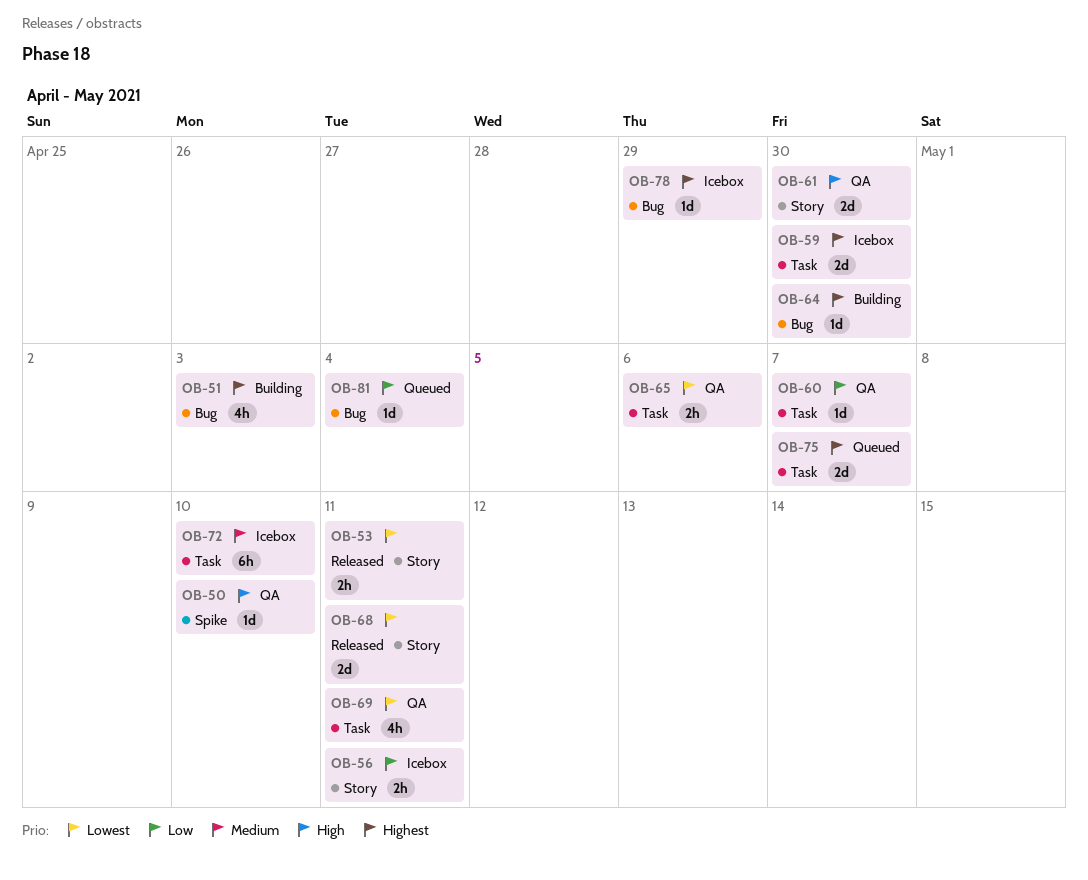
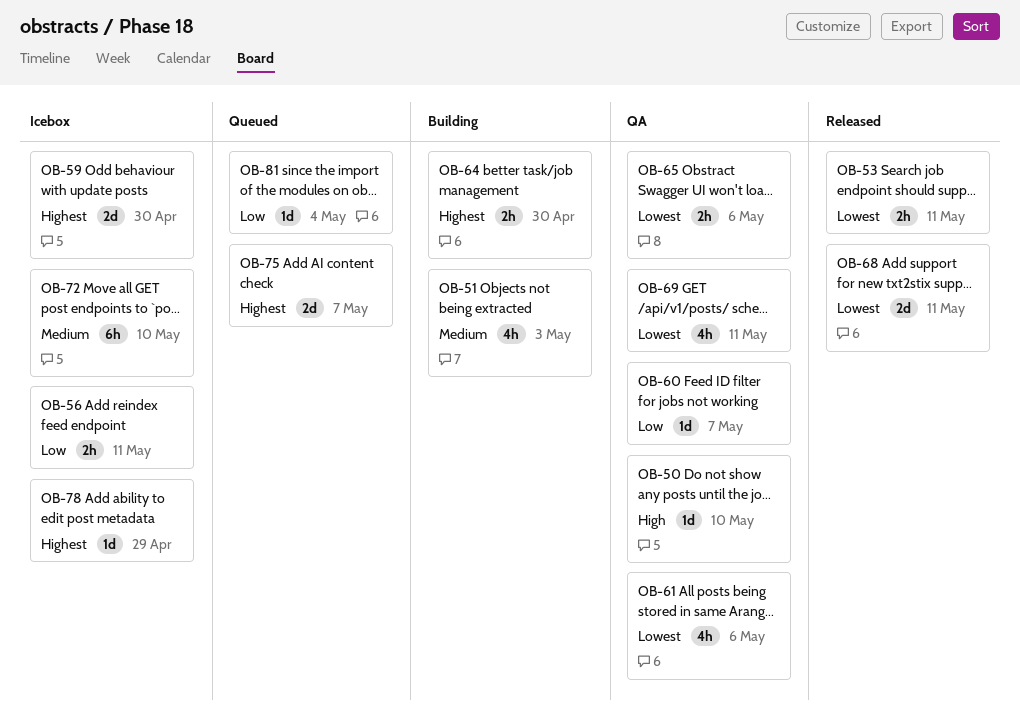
OB-51, priority: Highest -> Medium
OB-61, priority: High -> Lowest
OB-61, estimate: 2d -> 4h
OB-61, due: Apr 30 -> May 6
OB-64, estimate: 1d -> 2h

